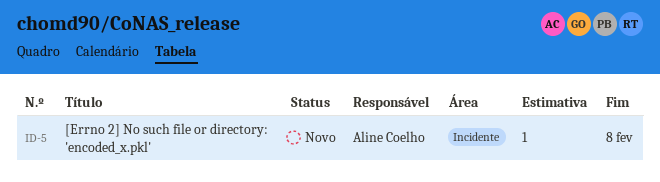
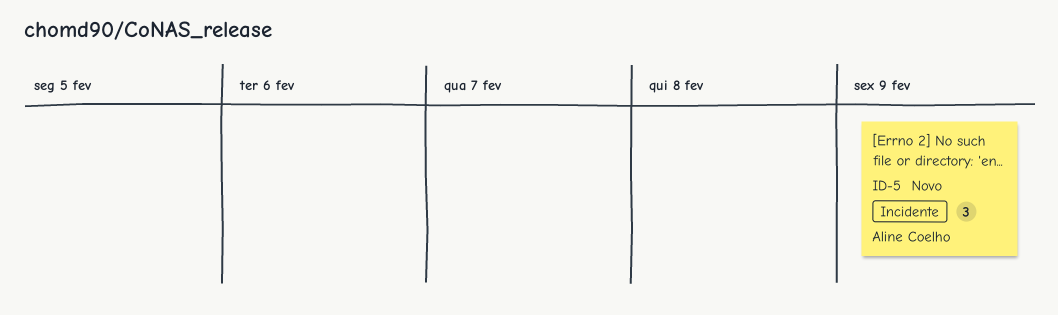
ID-5, estimate: 1 -> 3
ID-5, due: Feb 8 -> Feb 9

